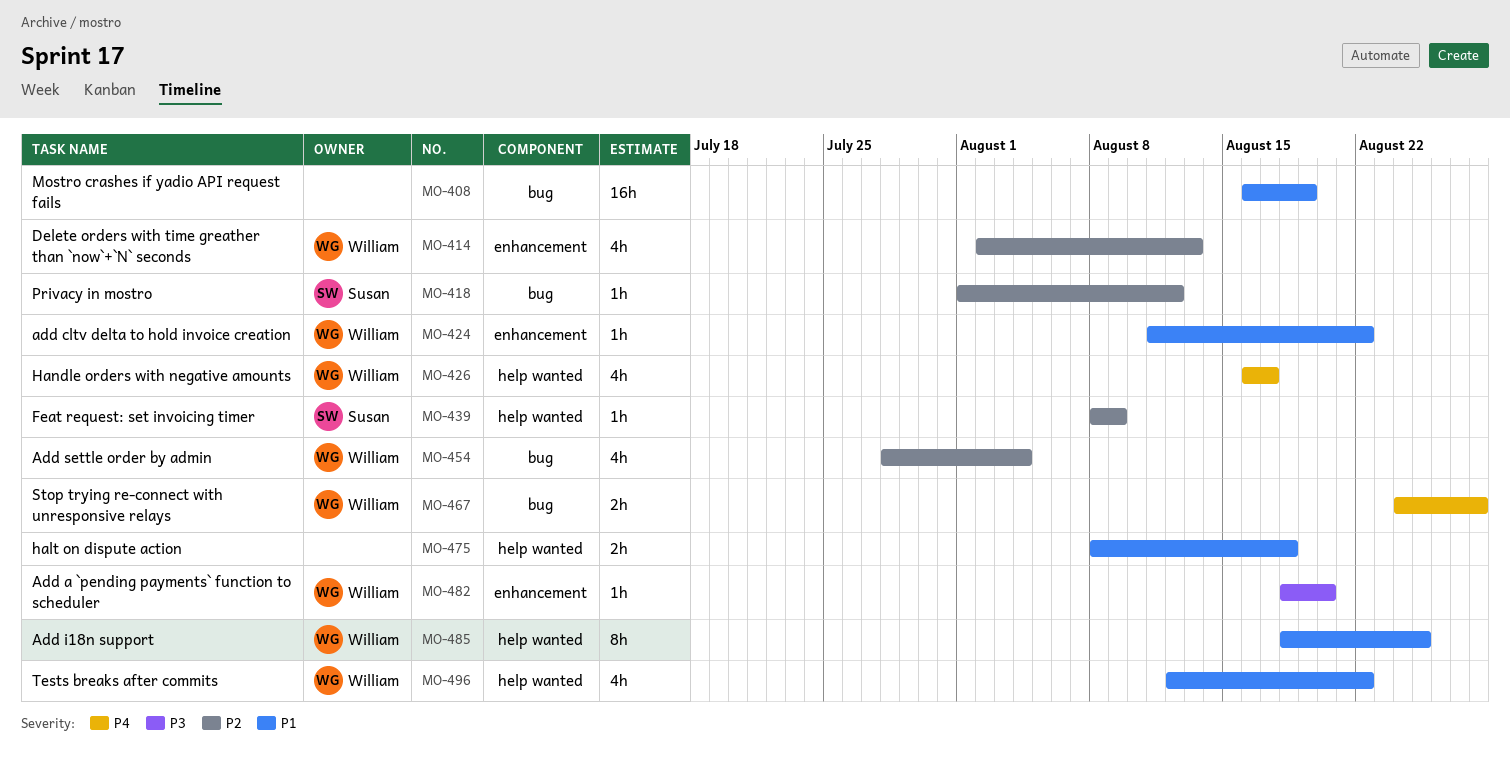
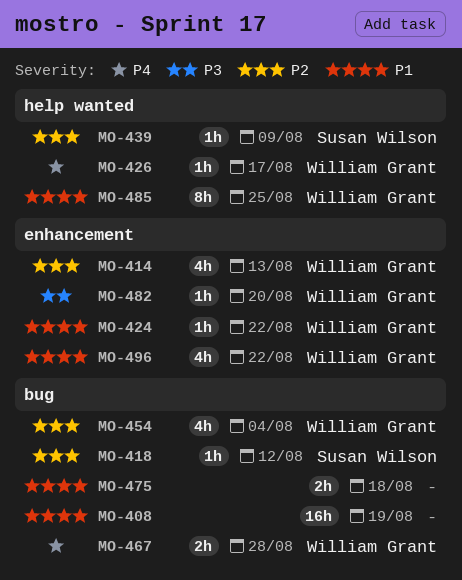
MO-426, estimate: 4h -> 1h
MO-475, label: help wanted -> bug
MO-496, label: help wanted -> enhancement

